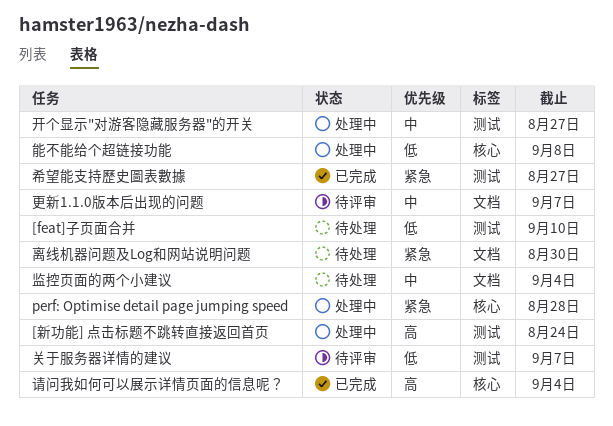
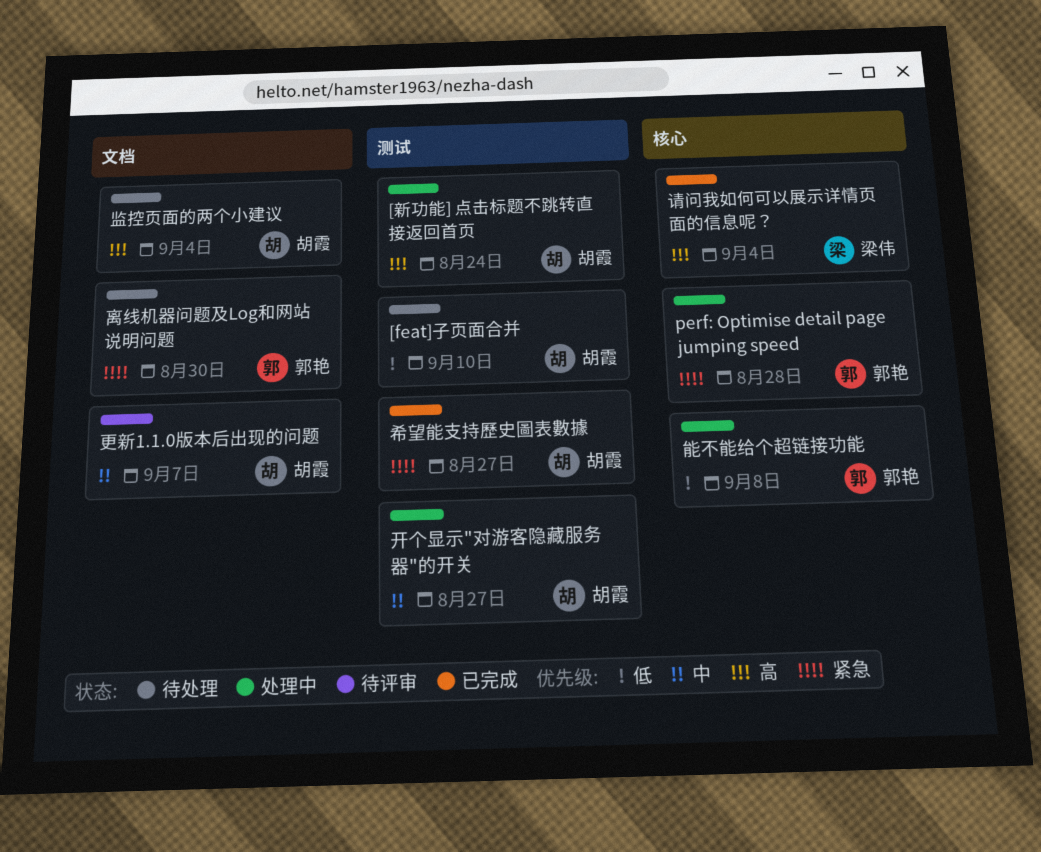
关于服务器详情的建议: present -> none
监控页面的两个小建议, priority: 中 -> 高

